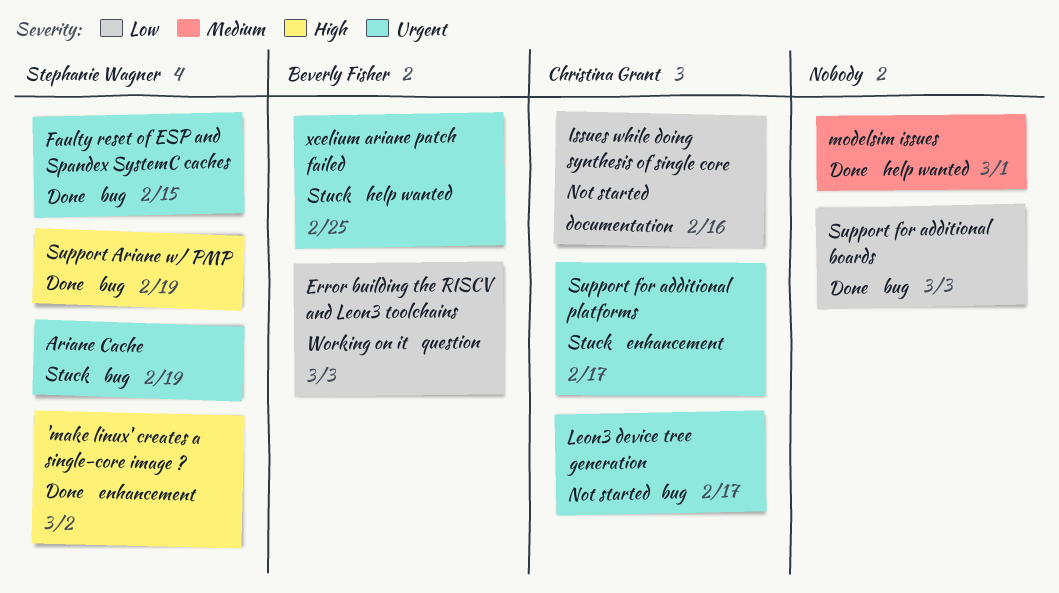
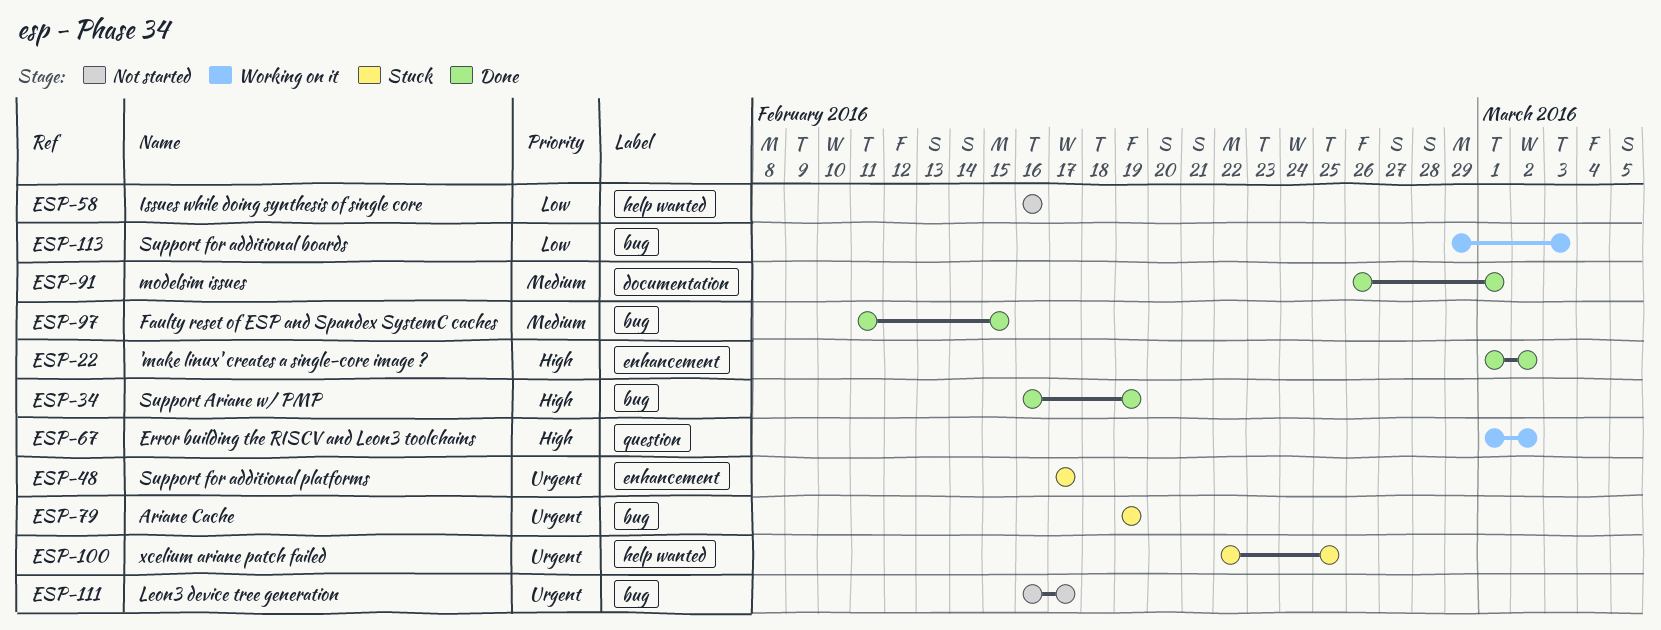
Error building the RISCV and Leon3 toolchains, priority: Low -> High
Error building the RISCV and Leon3 toolchains, due: Mar 3 -> Mar 2
Faulty reset of ESP and Spandex SystemC caches, priority: Urgent -> Medium
Issues while doing synthesis of single core, label: documentation -> help wanted
modelsim issues, label: help wanted -> documentation
Support for additional boards, status: Done -> Working on it

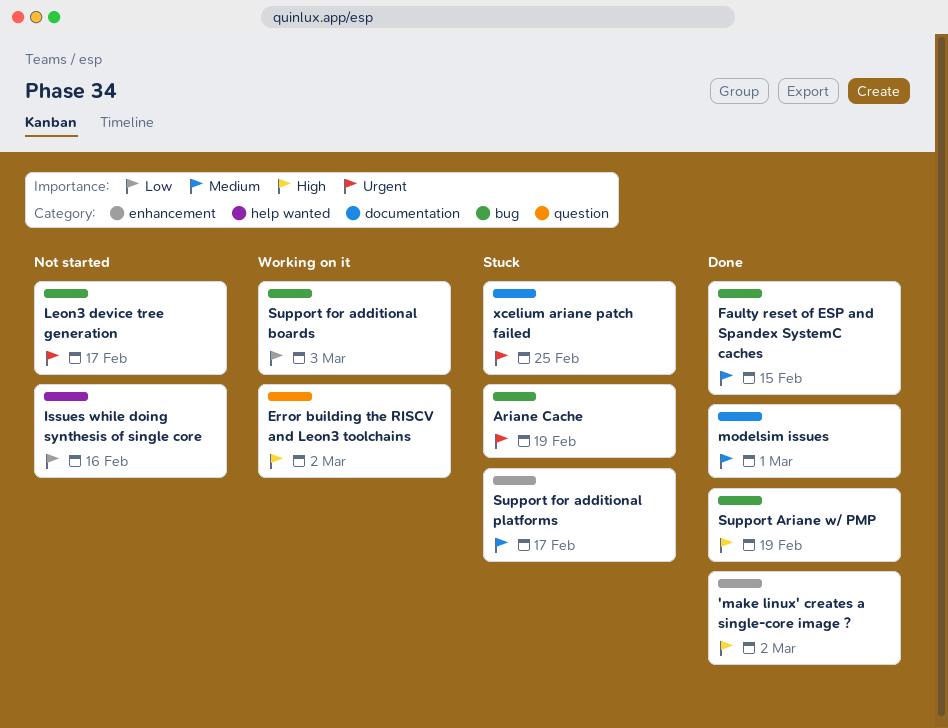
Support for additional platforms, priority: Urgent -> Medium
xcelium ariane patch failed, label: help wanted -> documentation

